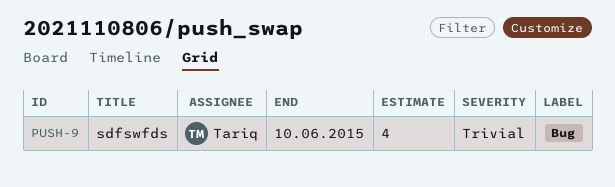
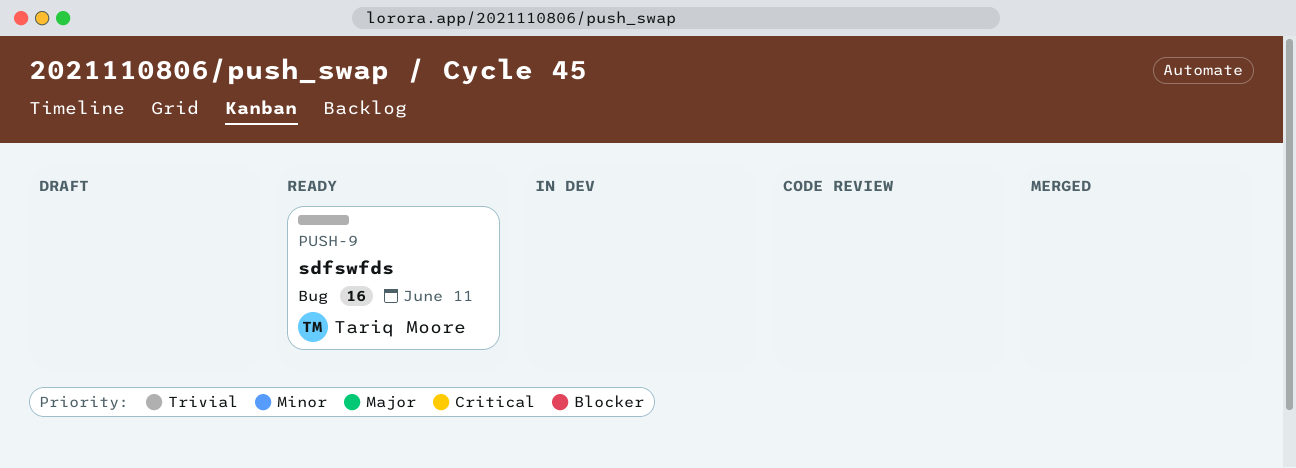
PUSH-9, estimate: 4 -> 16
PUSH-9, due: Jun 10 -> Jun 11

